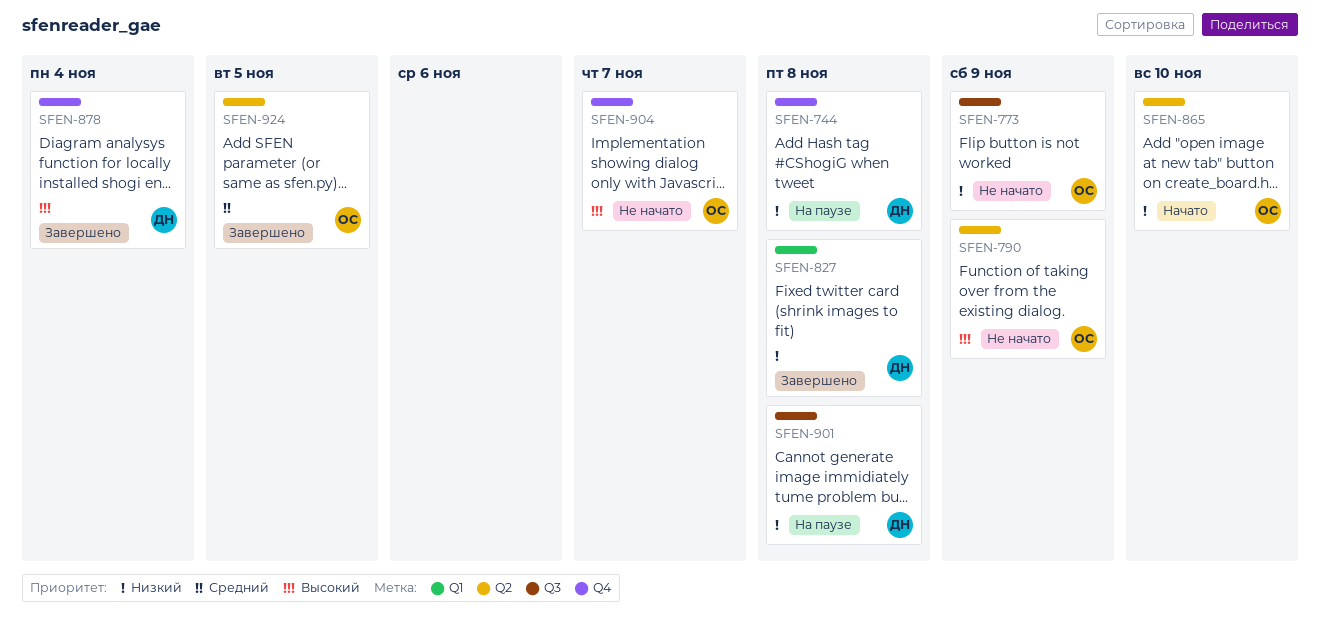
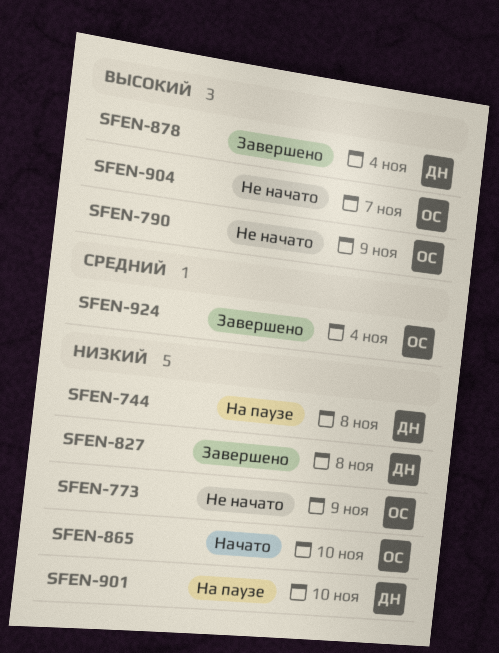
SFEN-901, due: Nov 8 -> Nov 10
SFEN-924, due: Nov 5 -> Nov 4

